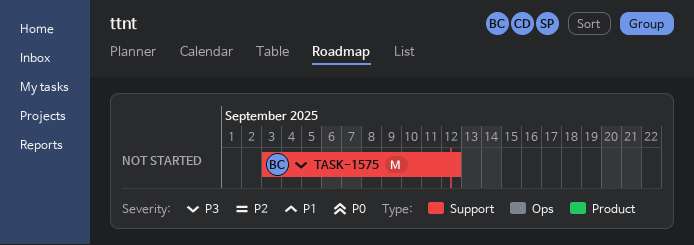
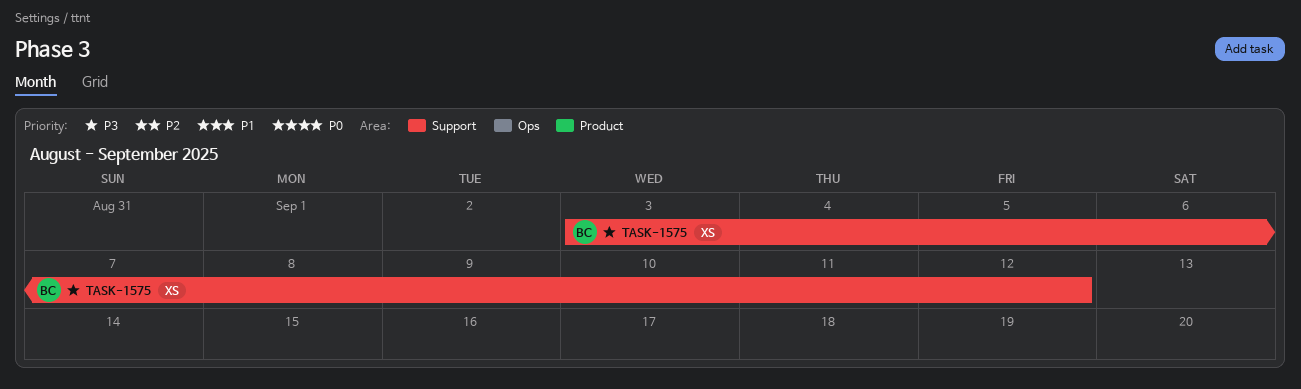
TASK-1575, estimate: M -> XS

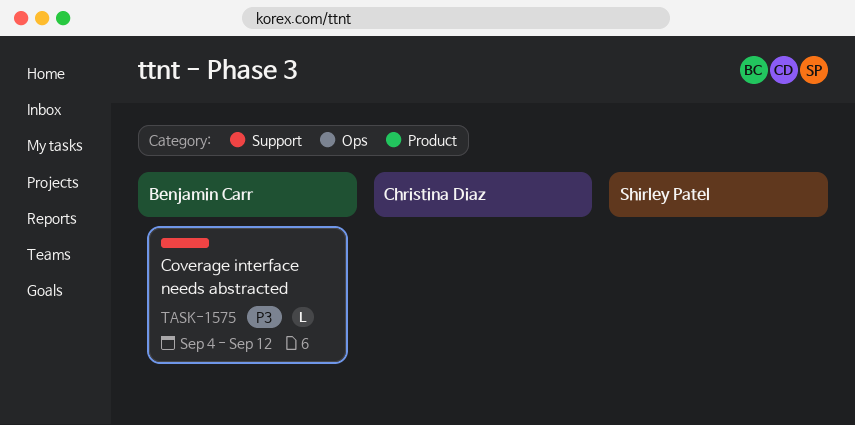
TASK-1575, estimate: XS -> L
TASK-1575, start: Sep 3 -> Sep 4

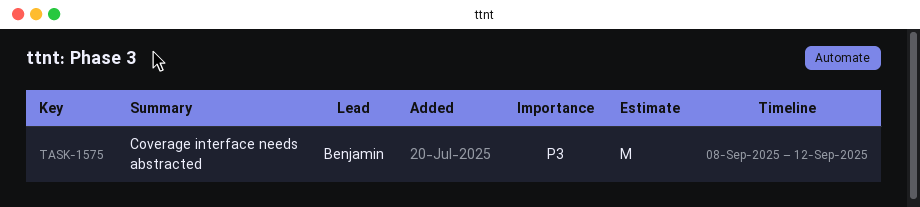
TASK-1575, estimate: L -> M
TASK-1575, start: Sep 4 -> Sep 8

